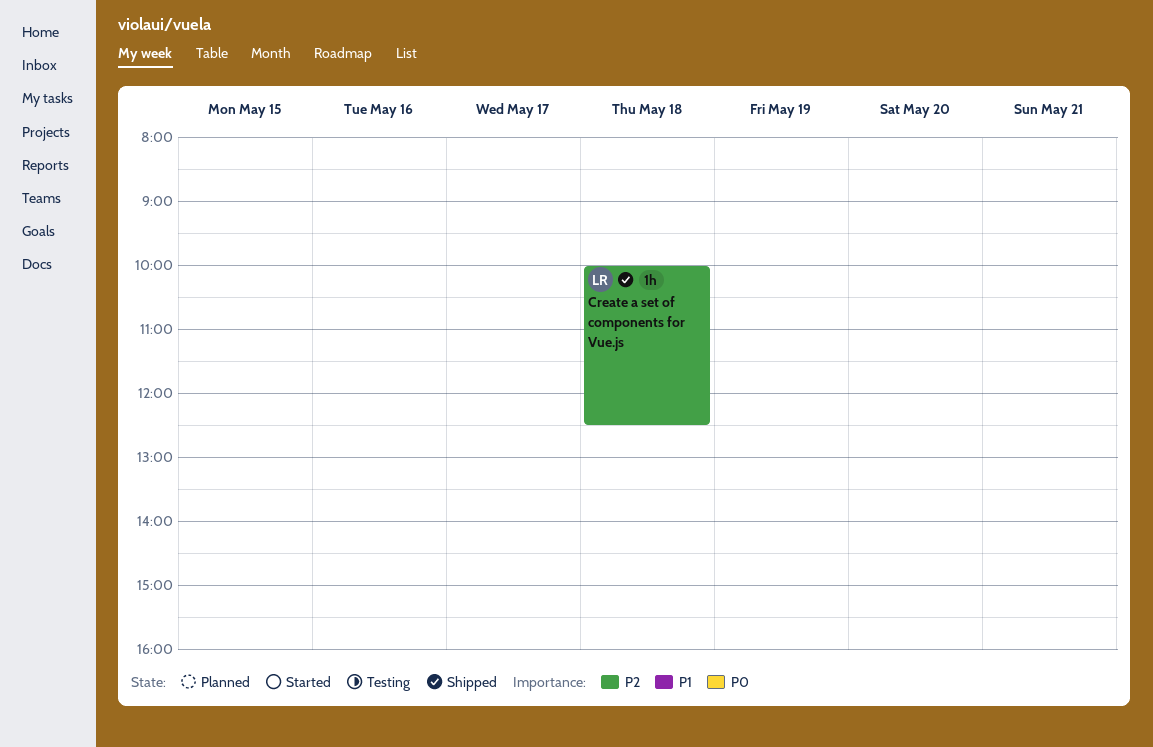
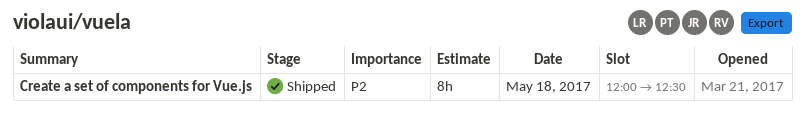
Create a set of components for Vue.js, estimate: 1h -> 8h
Create a set of components for Vue.js, begins: 10:00 -> 12:00

